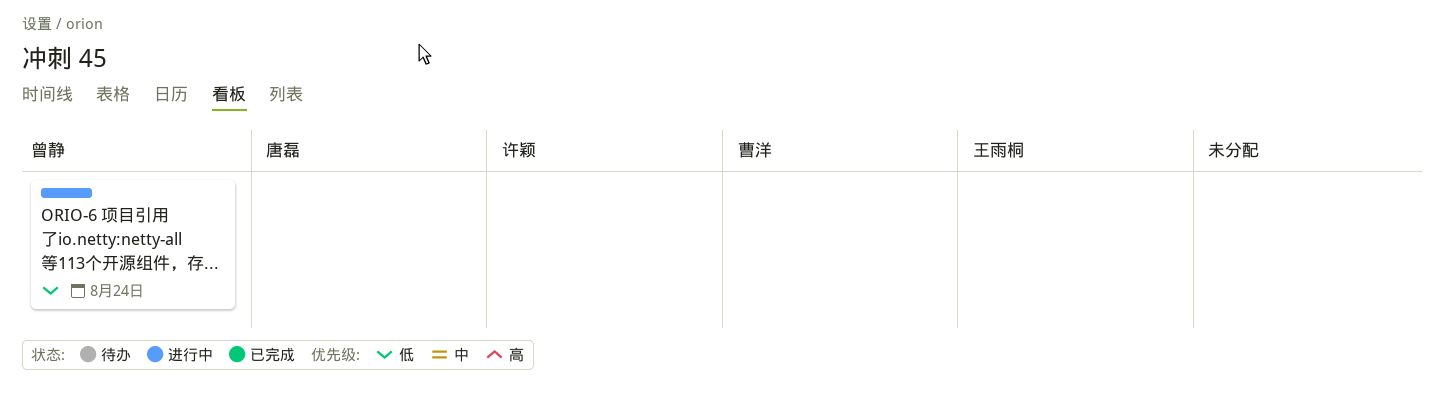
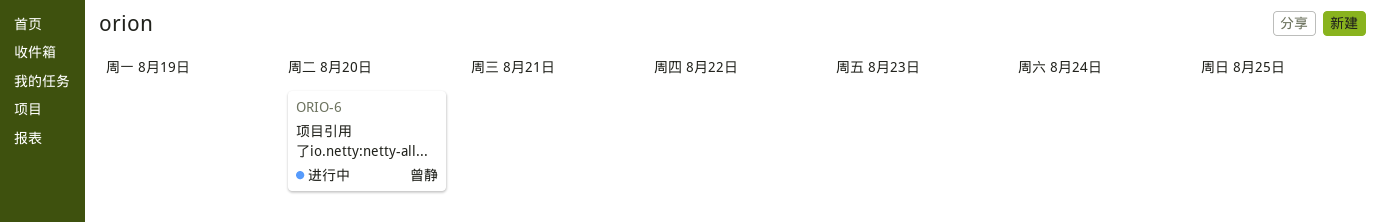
ORIO-6, due: Aug 24 -> Aug 20

